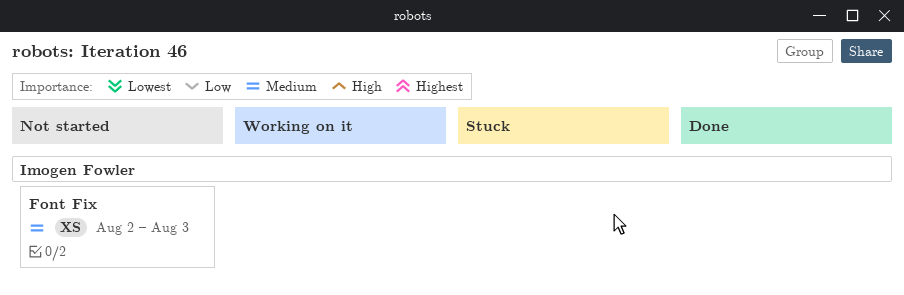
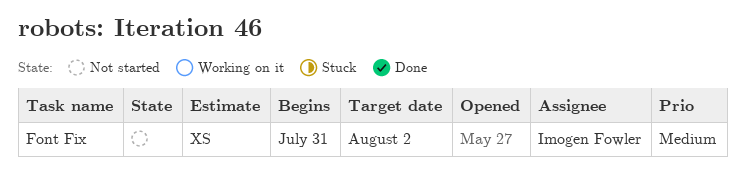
Font Fix, start: Aug 2 -> Jul 31
Font Fix, due: Aug 3 -> Aug 2

